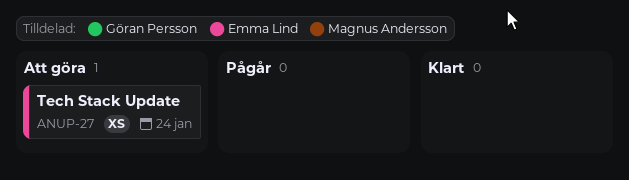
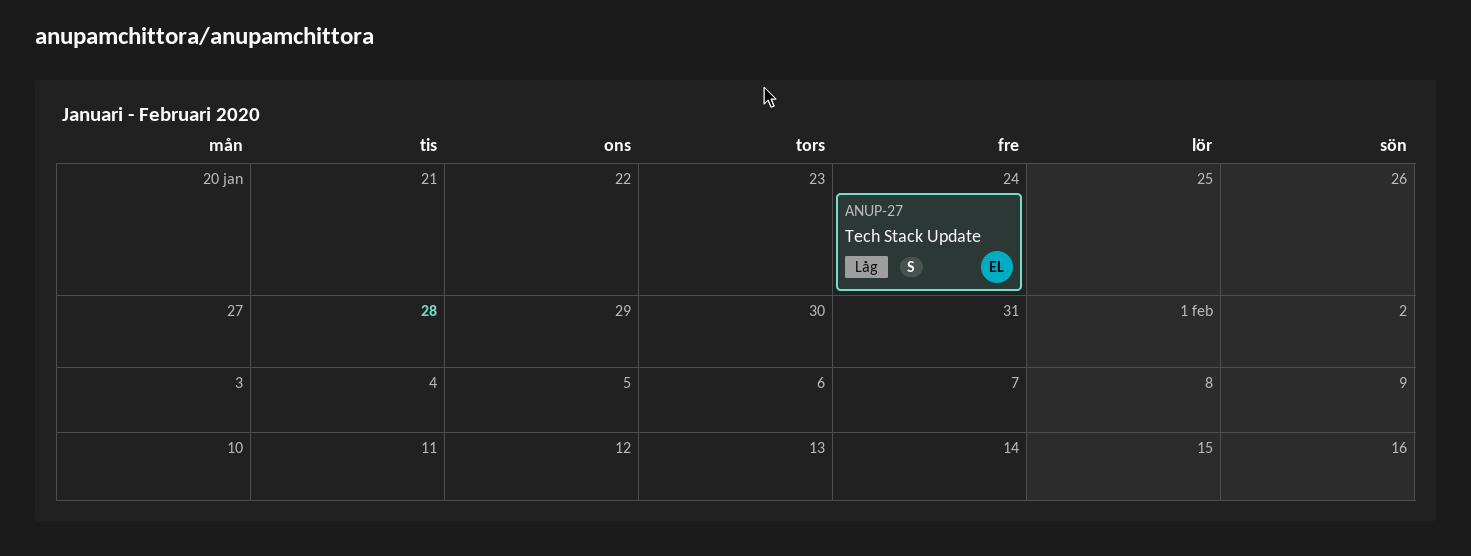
ANUP-27, estimate: XS -> S

